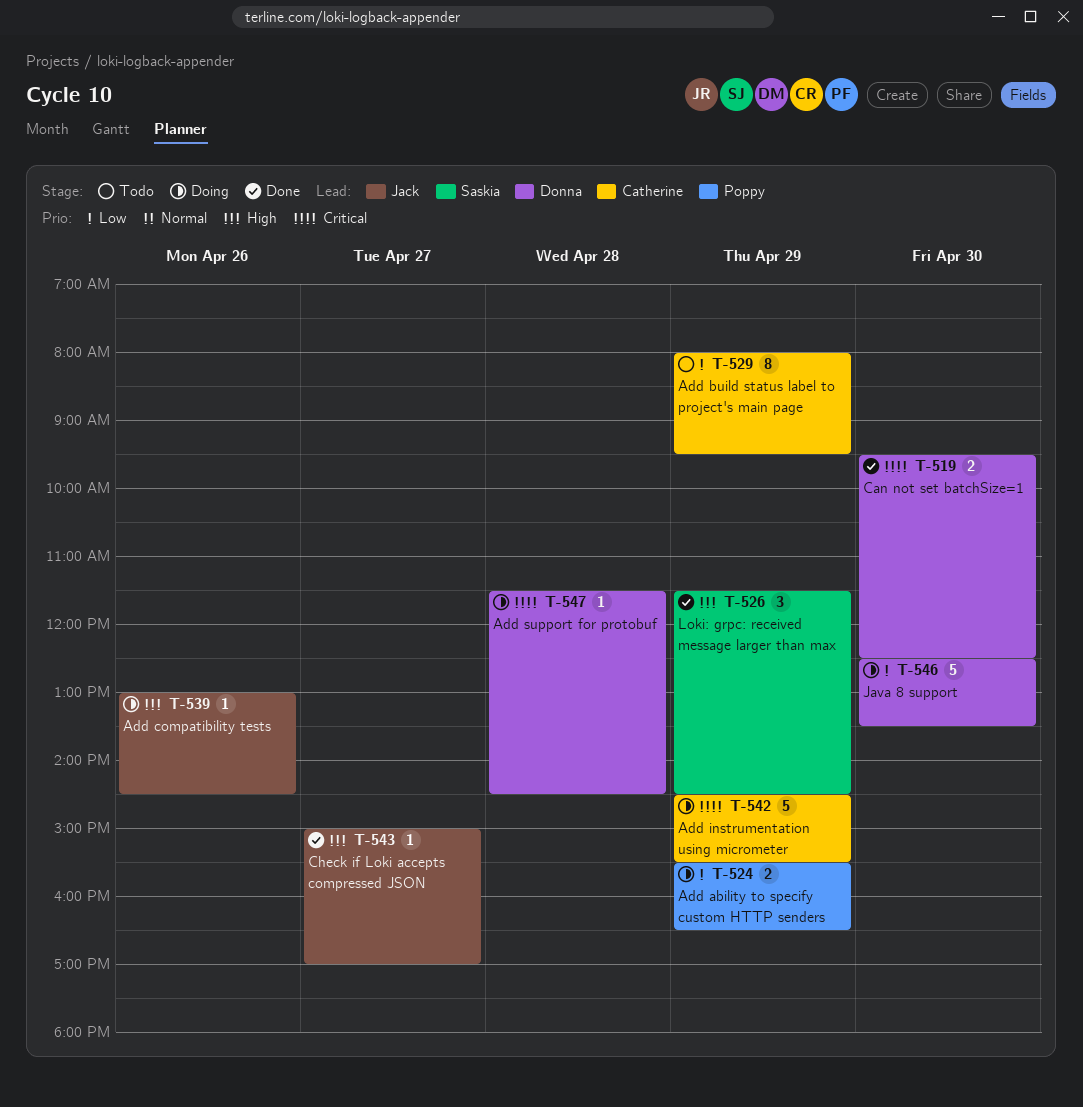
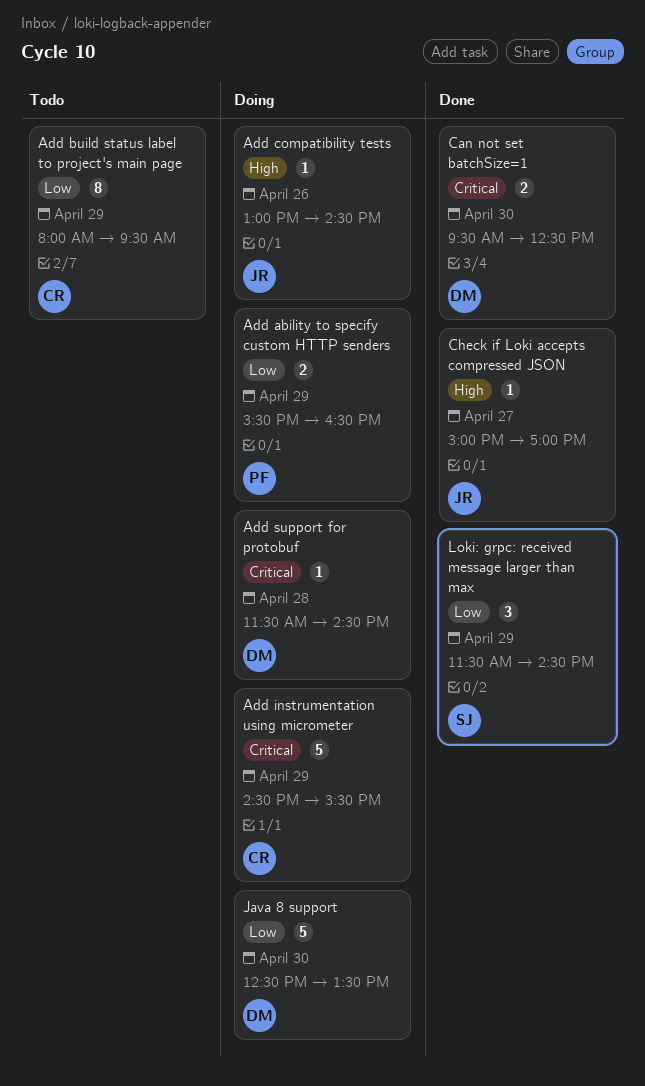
Loki: grpc: received message larger than max, priority: High -> Low

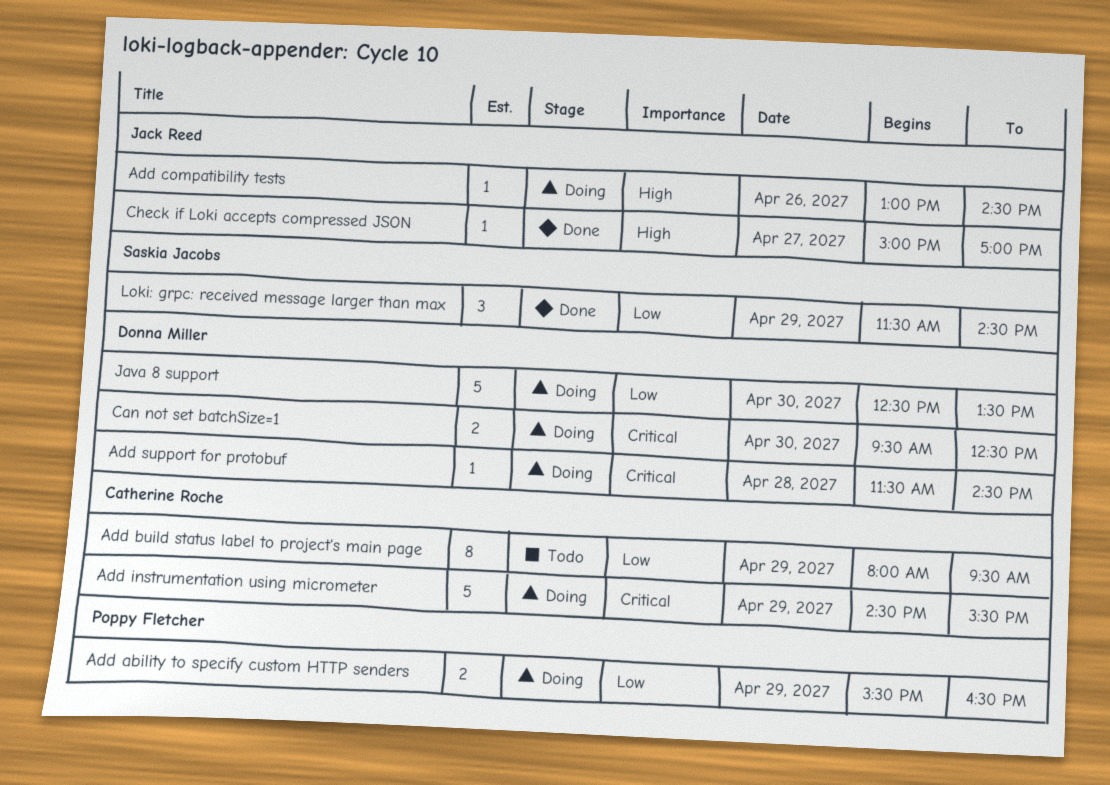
Can not set batchSize=1, status: Done -> Doing

